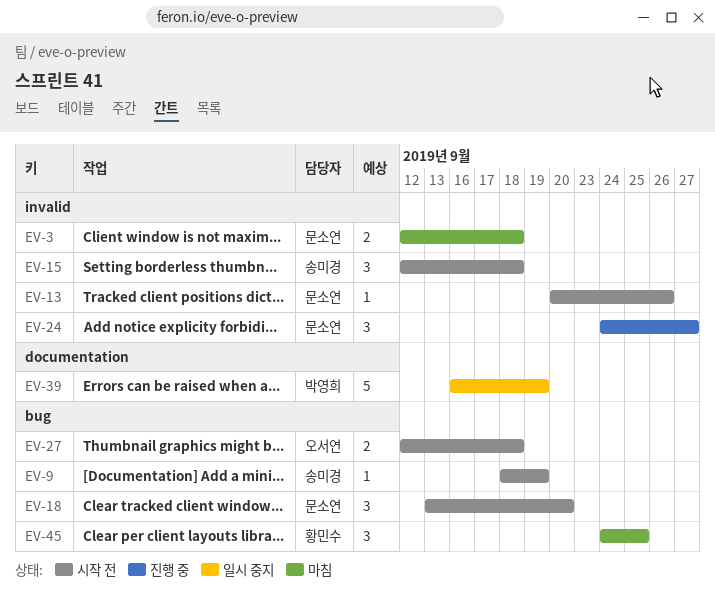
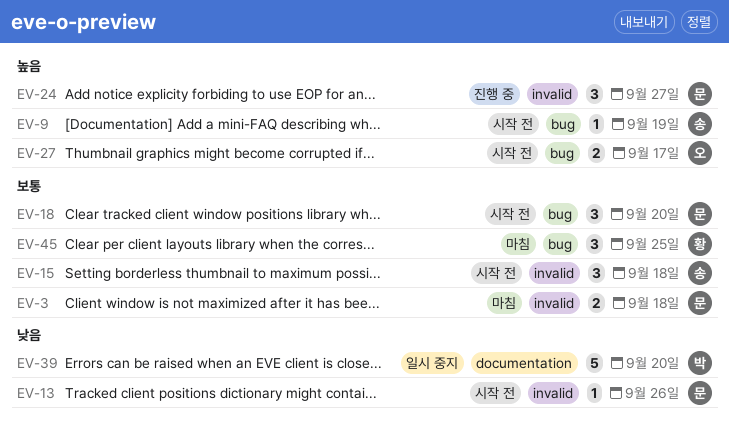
EV-27, due: Sep 18 -> Sep 17
EV-39, due: Sep 19 -> Sep 20

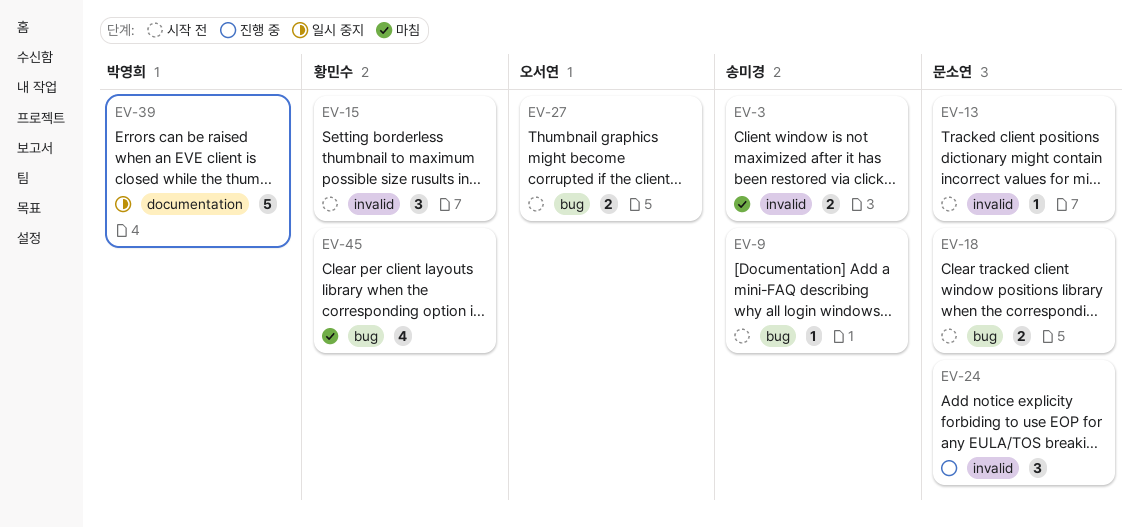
EV-3, owner: 문소연 -> 송미경
EV-15, owner: 송미경 -> 황민수
EV-18, estimate: 3 -> 2
EV-45, estimate: 3 -> 4

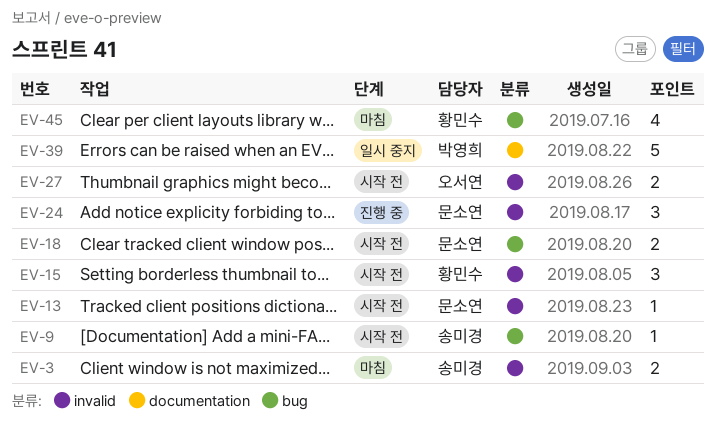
EV-27, label: bug -> invalid

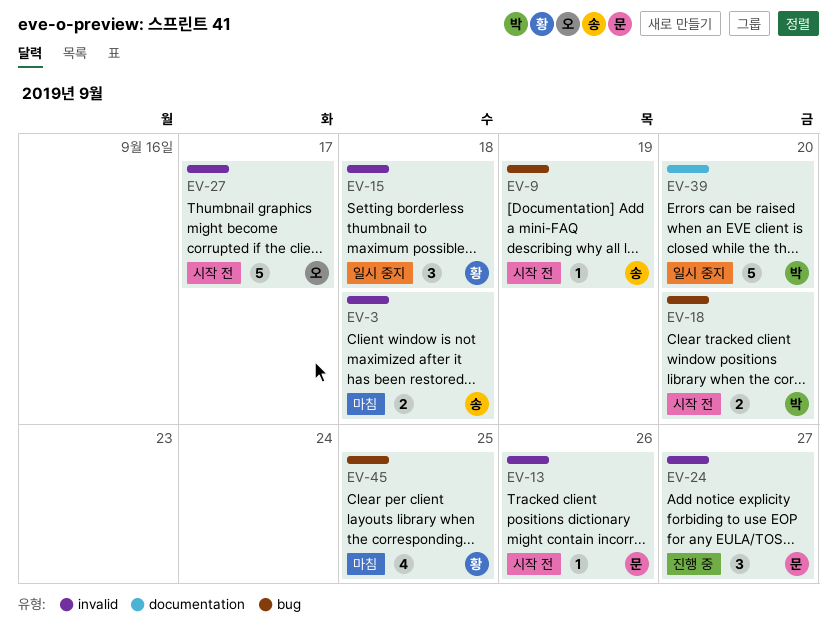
EV-15, status: 시작 전 -> 일시 중지
EV-18, owner: 문소연 -> 박영희
EV-27, estimate: 2 -> 5

